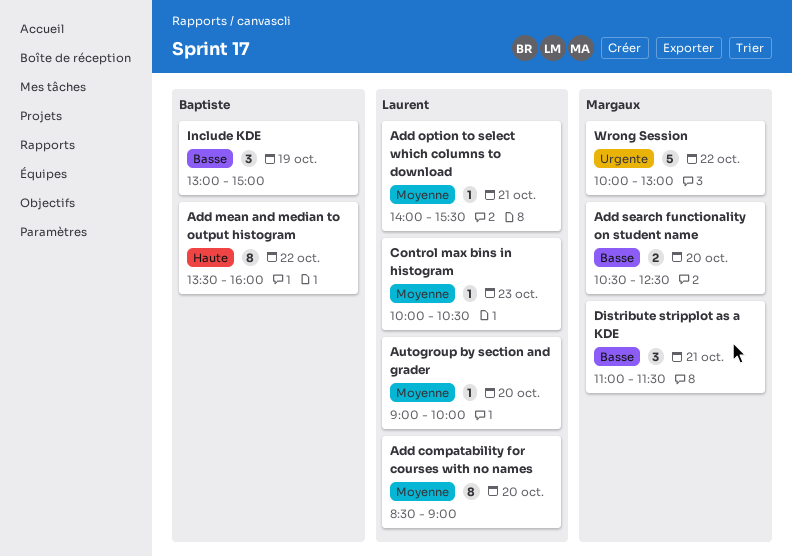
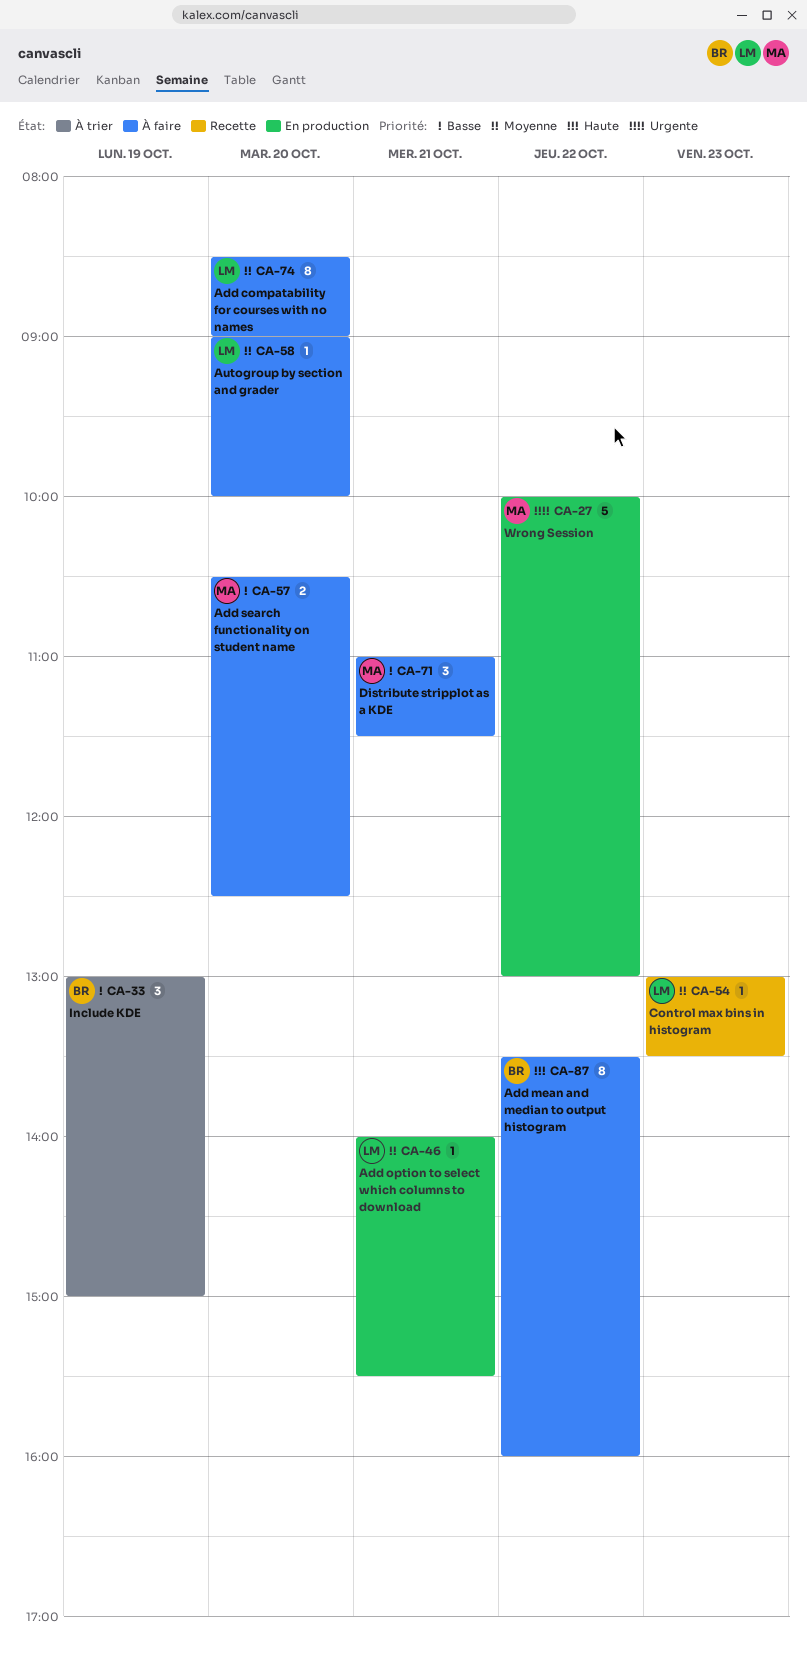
Control max bins in histogram, begins: 10:00 -> 13:00
Control max bins in histogram, ends: 10:30 -> 13:30

